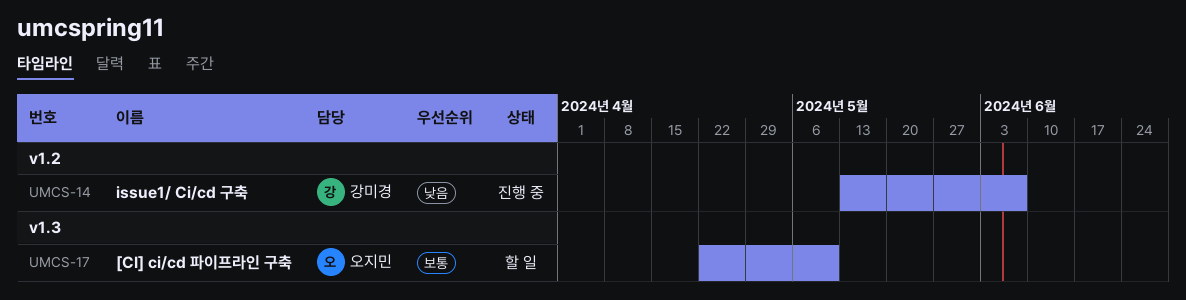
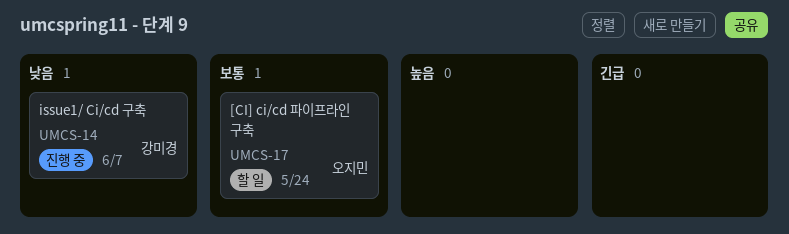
UMCS-17, due: May 10 -> May 24

